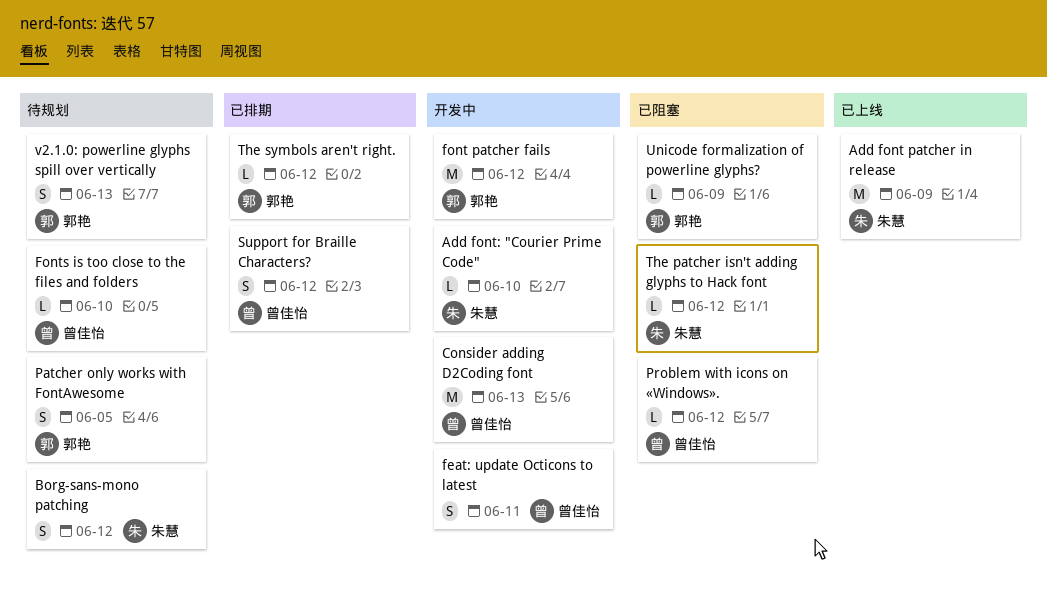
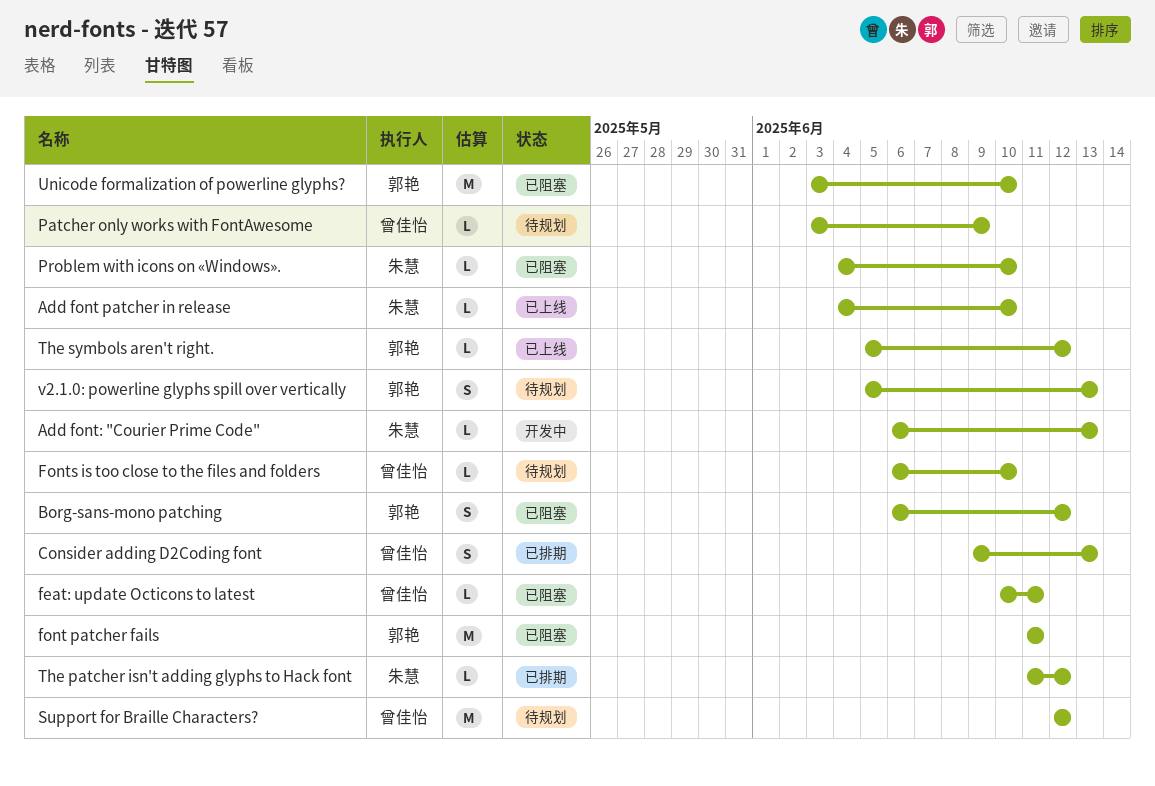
Add font patcher in release, estimate: M -> L
Add font patcher in release, due: Jun 9 -> Jun 10
Add font: "Courier Prime Code", due: Jun 10 -> Jun 13
Borg-sans-mono patching, status: 待规划 -> 已阻塞
Borg-sans-mono patching, owner: 朱慧 -> 郭艳
Consider adding D2Coding font, status: 开发中 -> 已排期
Consider adding D2Coding font, estimate: M -> S
feat: update Octicons to latest, status: 开发中 -> 已阻塞
feat: update Octicons to latest, estimate: S -> L
font patcher fails, status: 开发中 -> 已阻塞
font patcher fails, due: Jun 12 -> Jun 11
Patcher only works with FontAwesome, owner: 郭艳 -> 曾佳怡
Patcher only works with FontAwesome, estimate: S -> L
Patcher only works with FontAwesome, due: Jun 5 -> Jun 9
Problem with icons on «Windows»., owner: 曾佳怡 -> 朱慧
Problem with icons on «Windows»., due: Jun 12 -> Jun 10
Support for Braille Characters?, status: 已排期 -> 待规划
Support for Braille Characters?, estimate: S -> M
The patcher isn't adding glyphs to Hack font, status: 已阻塞 -> 已排期
The symbols aren't right., status: 已排期 -> 已上线
Unicode formalization of powerline glyphs?, estimate: L -> M
Unicode formalization of powerline glyphs?, due: Jun 9 -> Jun 10

